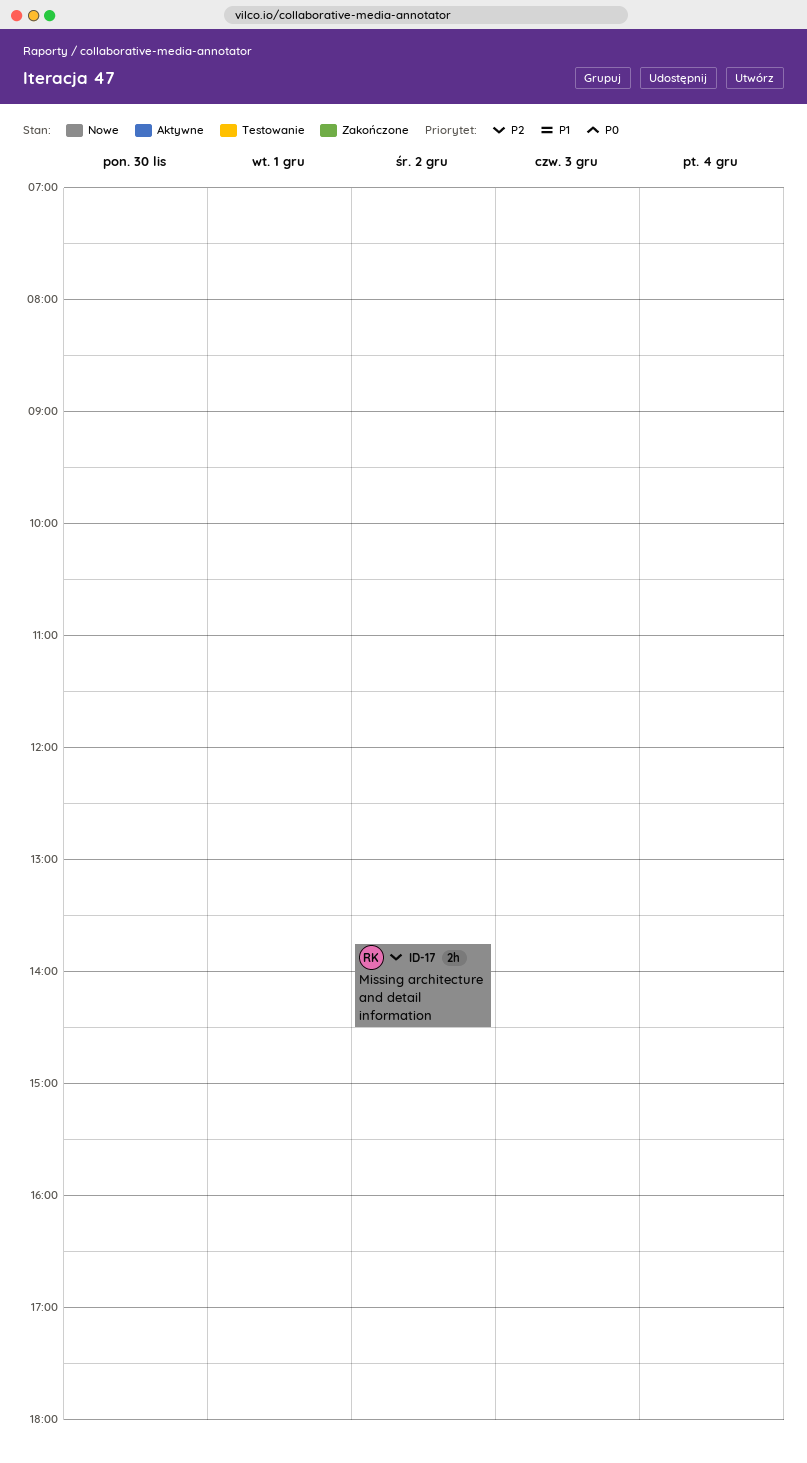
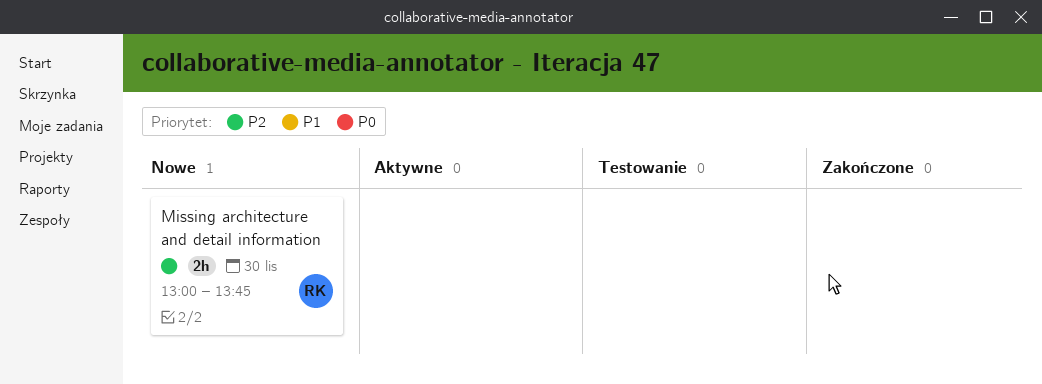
Missing architecture and detail information, day: Dec 2 -> Nov 30
Missing architecture and detail information, begins: 13:45 -> 13:00
Missing architecture and detail information, ends: 14:30 -> 13:45

